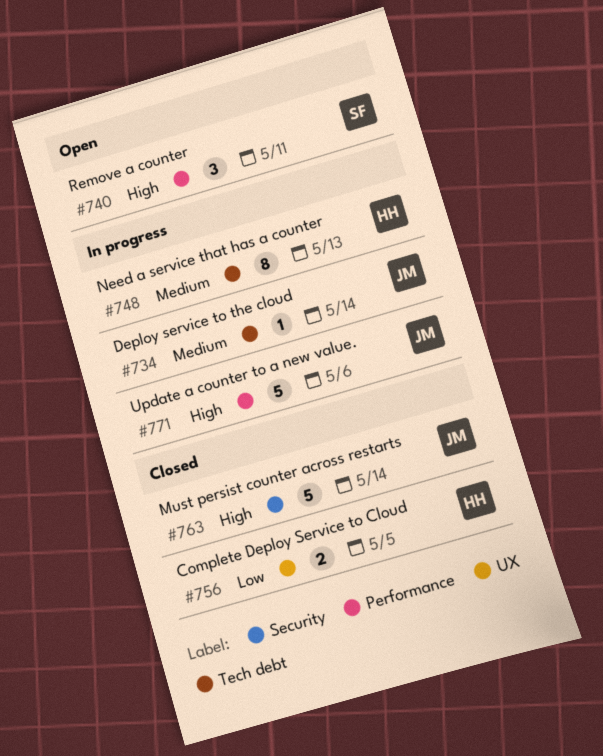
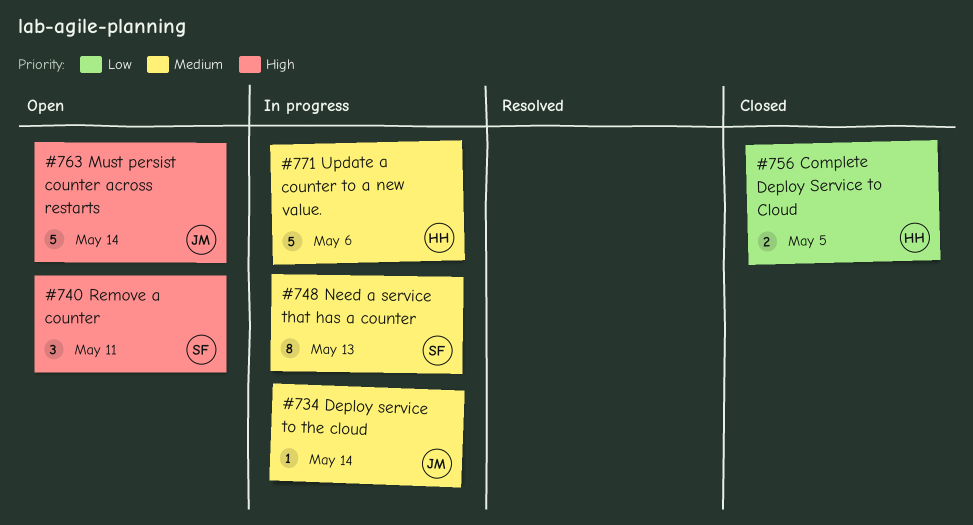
#748, owner: HH -> SF
#763, status: Closed -> Open
#771, owner: JM -> HH
#771, priority: High -> Medium

